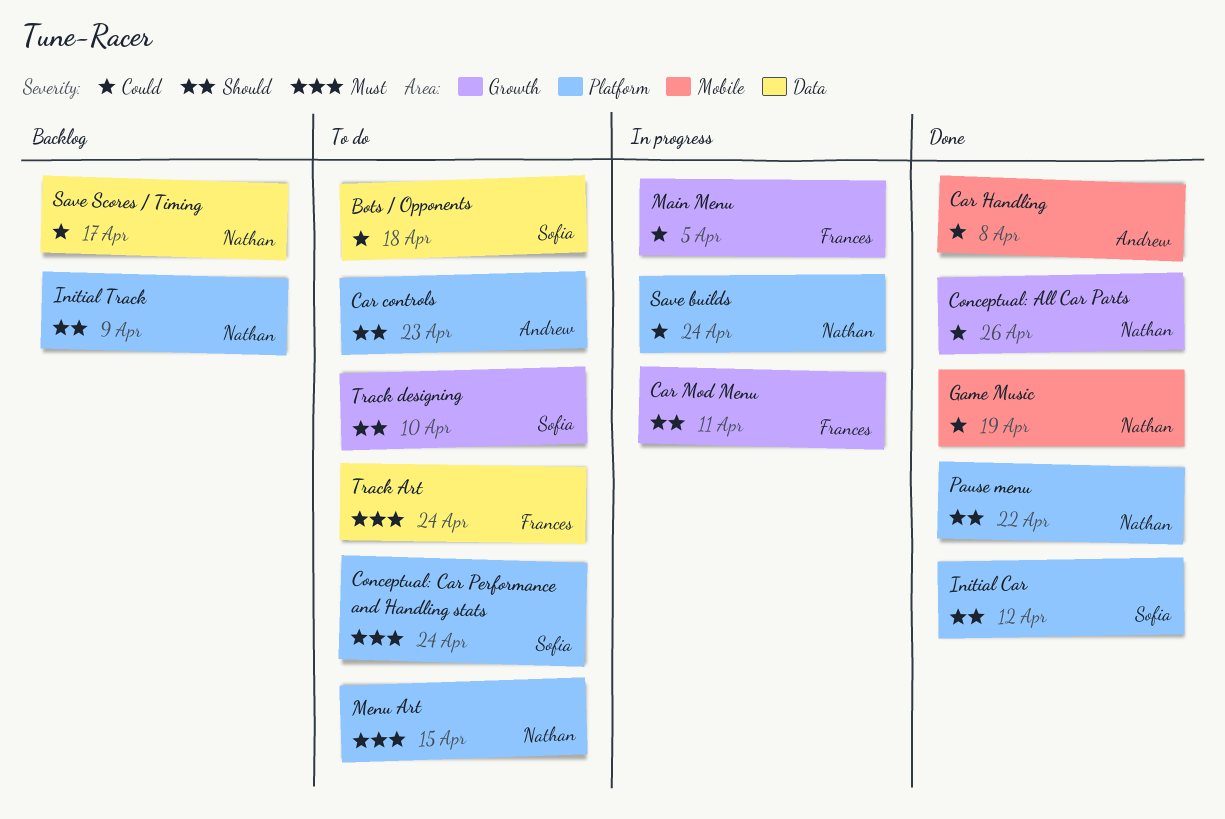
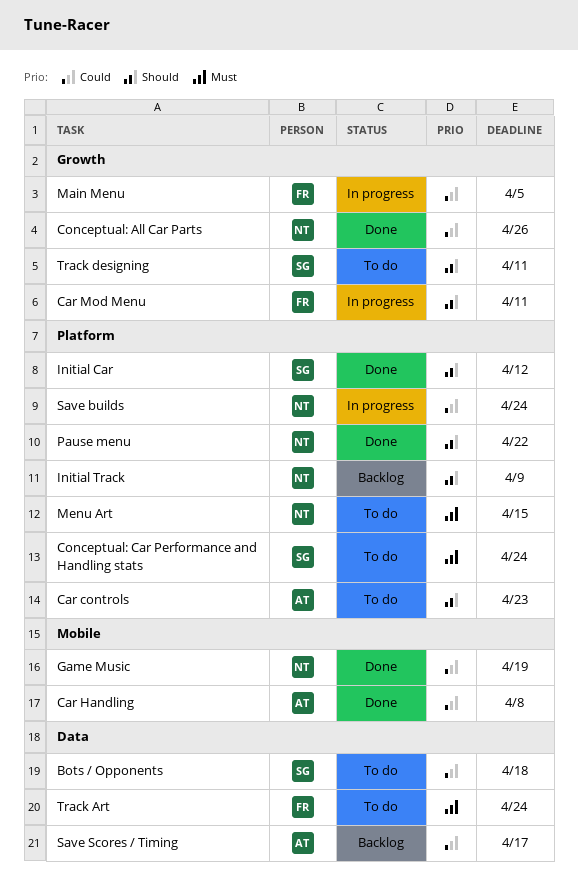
Save Scores / Timing, owner: Nathan -> Andrew
Track designing, due: Apr 10 -> Apr 11

